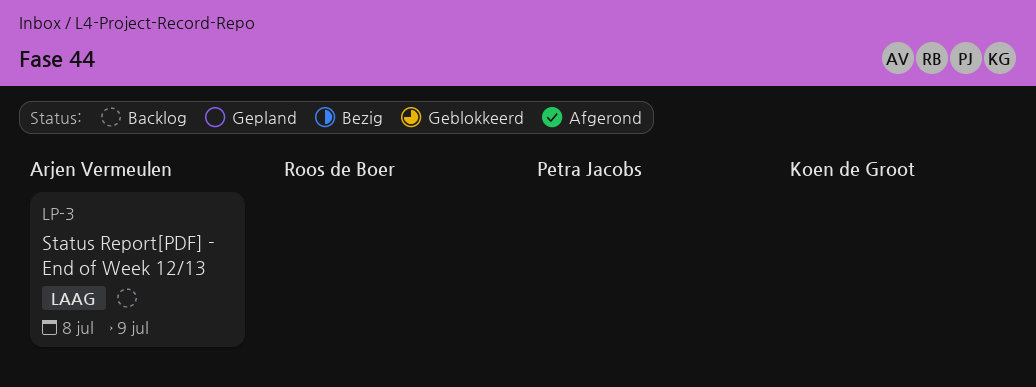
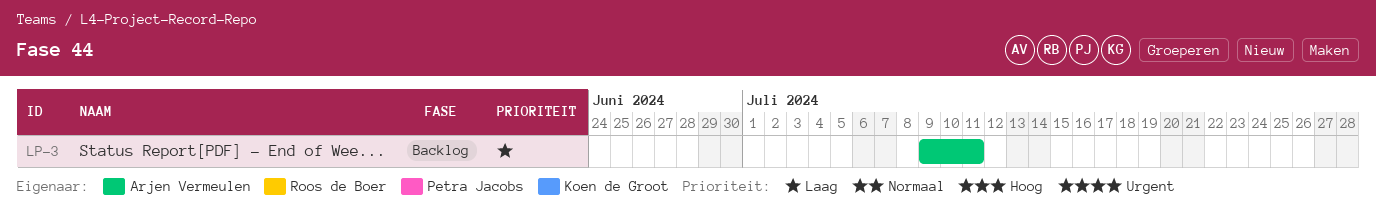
LP-3, start: Jul 8 -> Jul 9
LP-3, due: Jul 9 -> Jul 11

